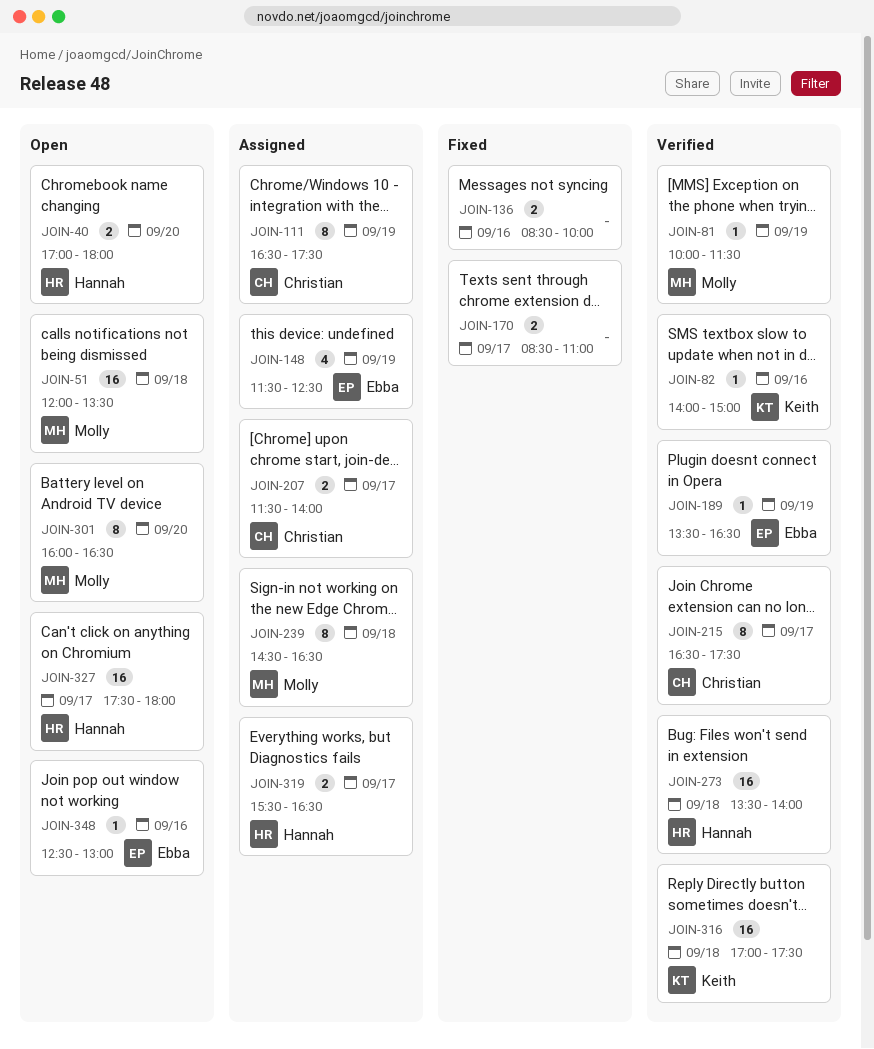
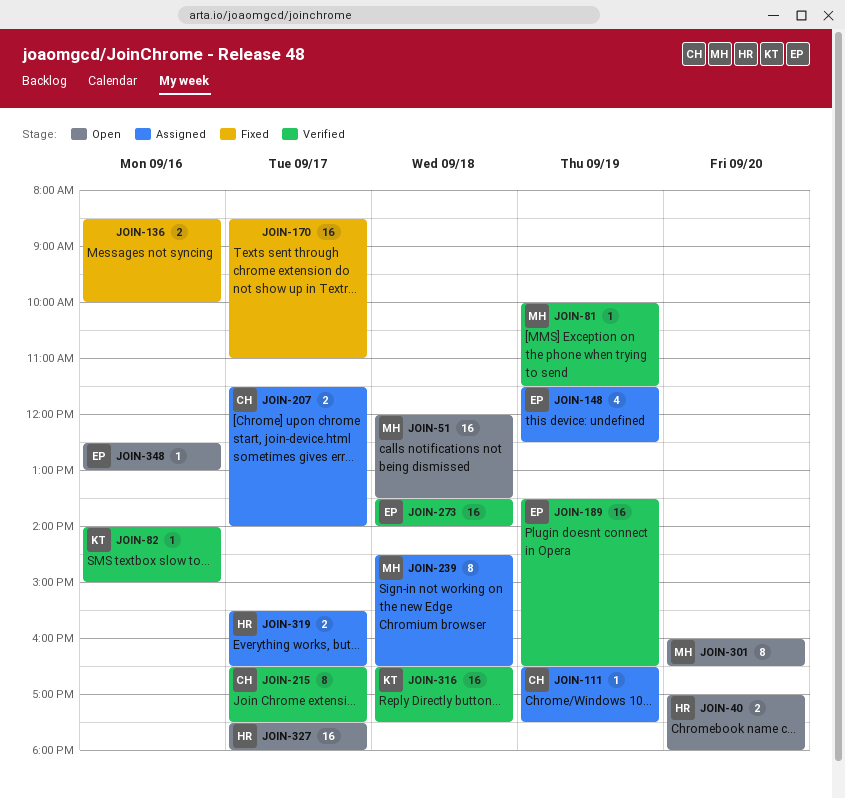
JOIN-111, estimate: 8 -> 1
JOIN-170, estimate: 2 -> 16
JOIN-189, estimate: 1 -> 16
JOIN-273, owner: Hannah -> Ebba
JOIN-316, begins: 17:00 -> 16:30

